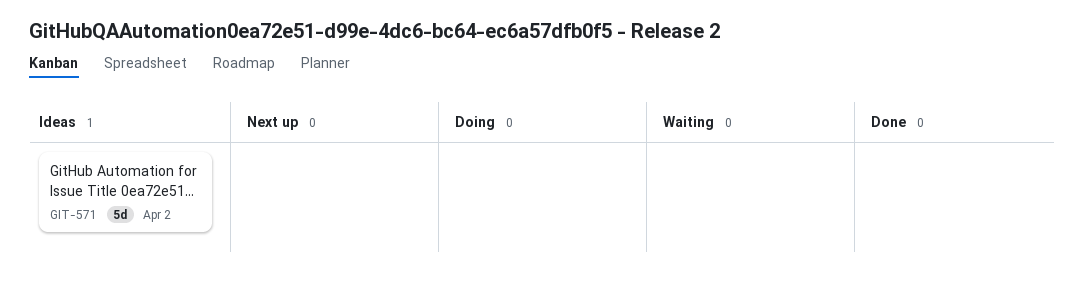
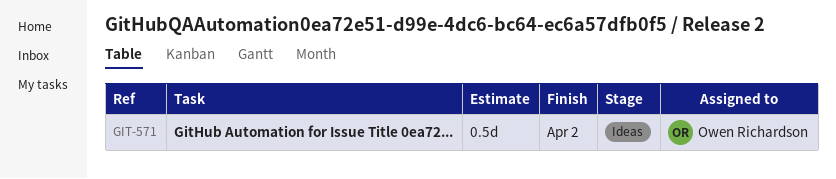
GIT-571, estimate: 5d -> 0.5d

